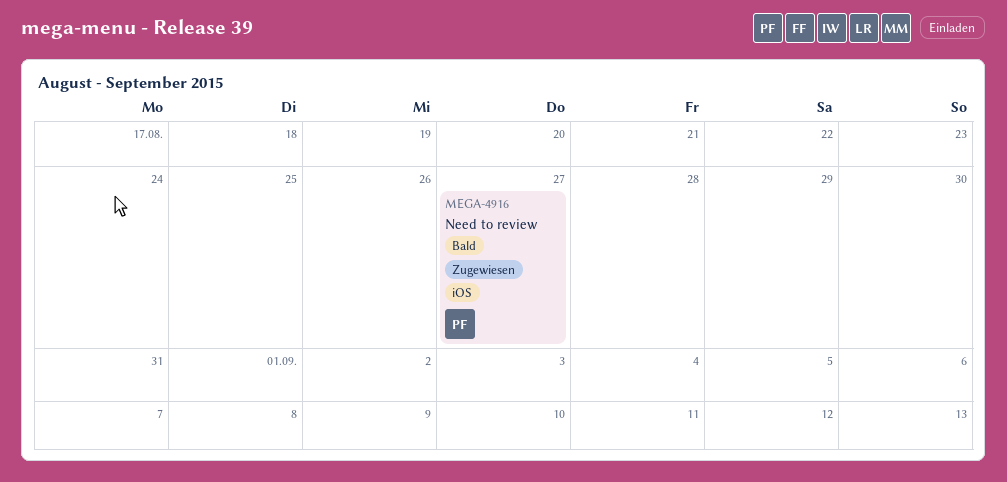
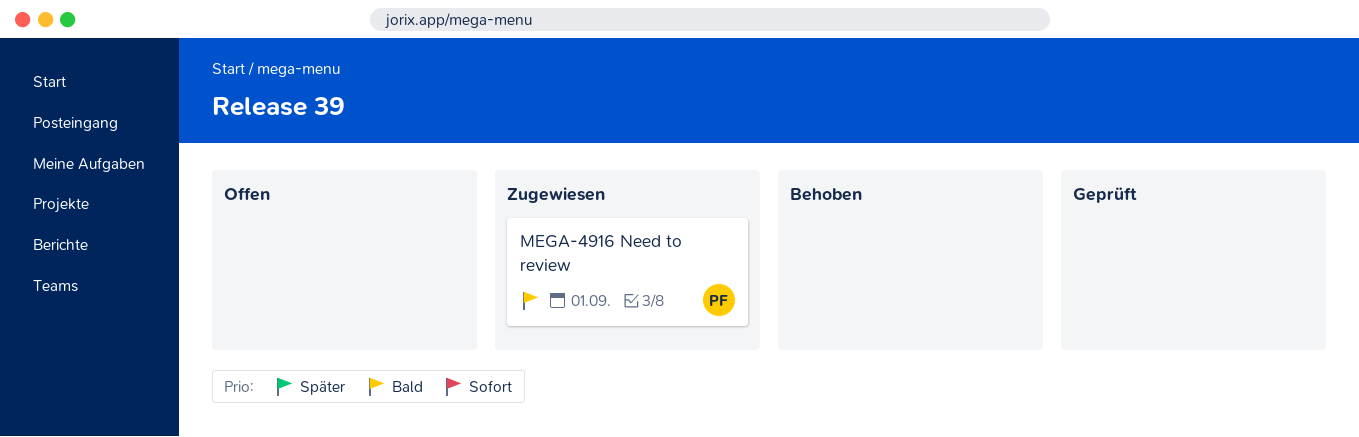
MEGA-4916, due: Aug 27 -> Sep 1

